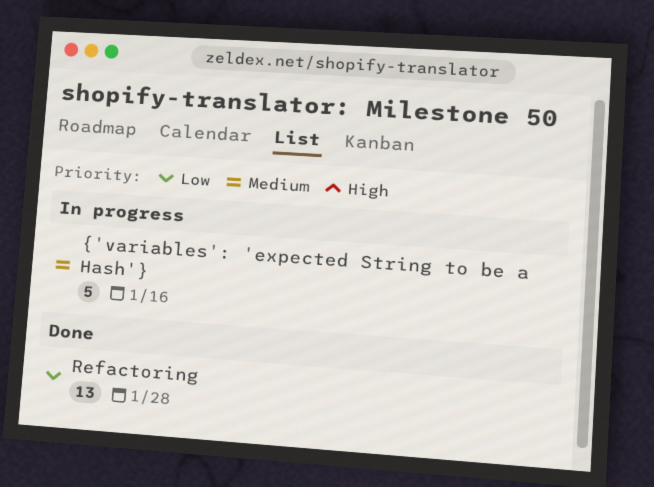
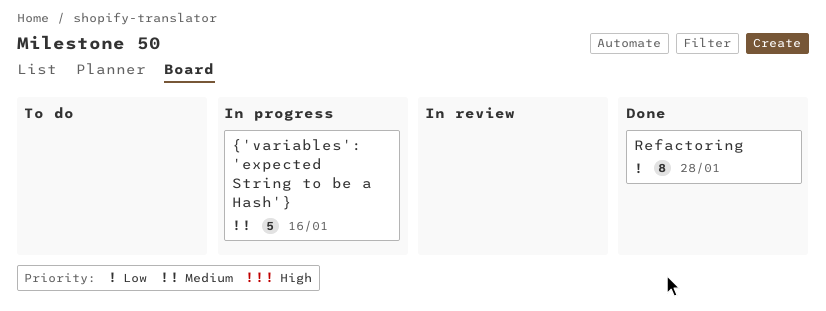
Refactoring, estimate: 13 -> 8

